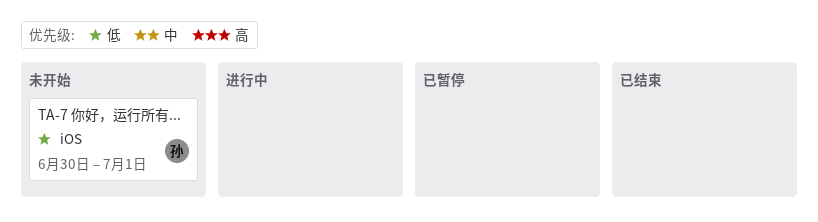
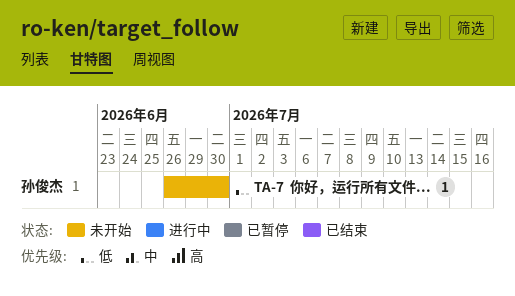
TA-7, start: Jun 30 -> Jun 26
TA-7, due: Jul 1 -> Jun 30

